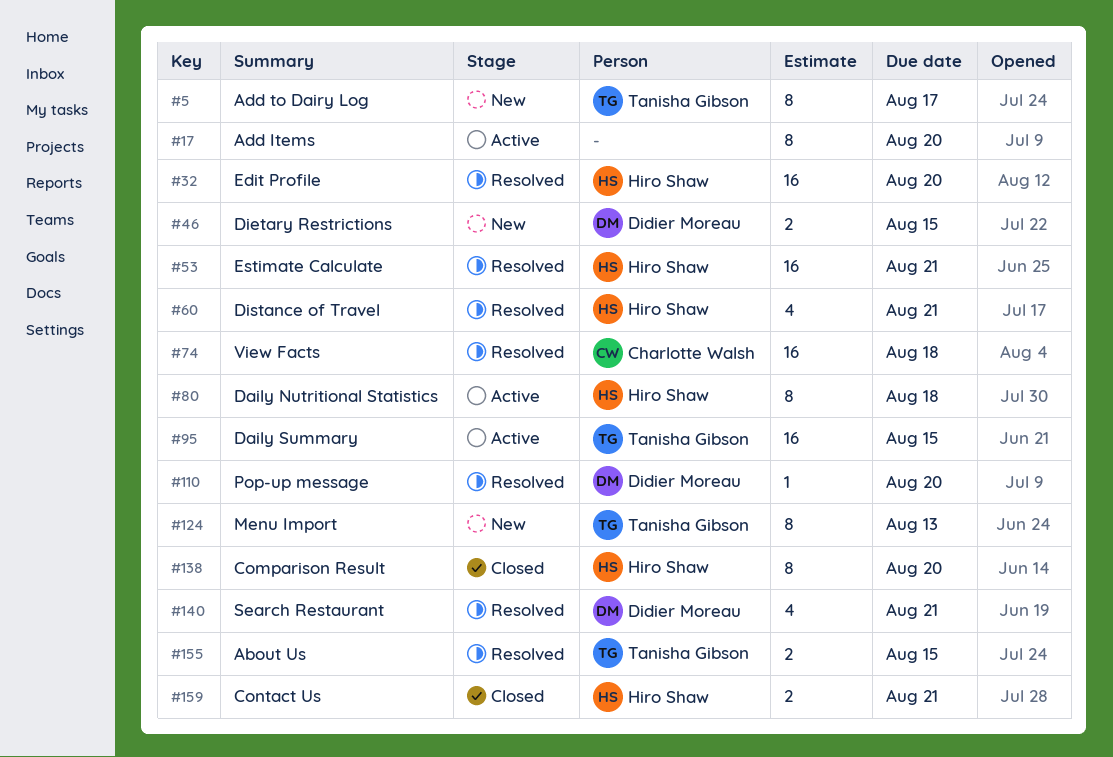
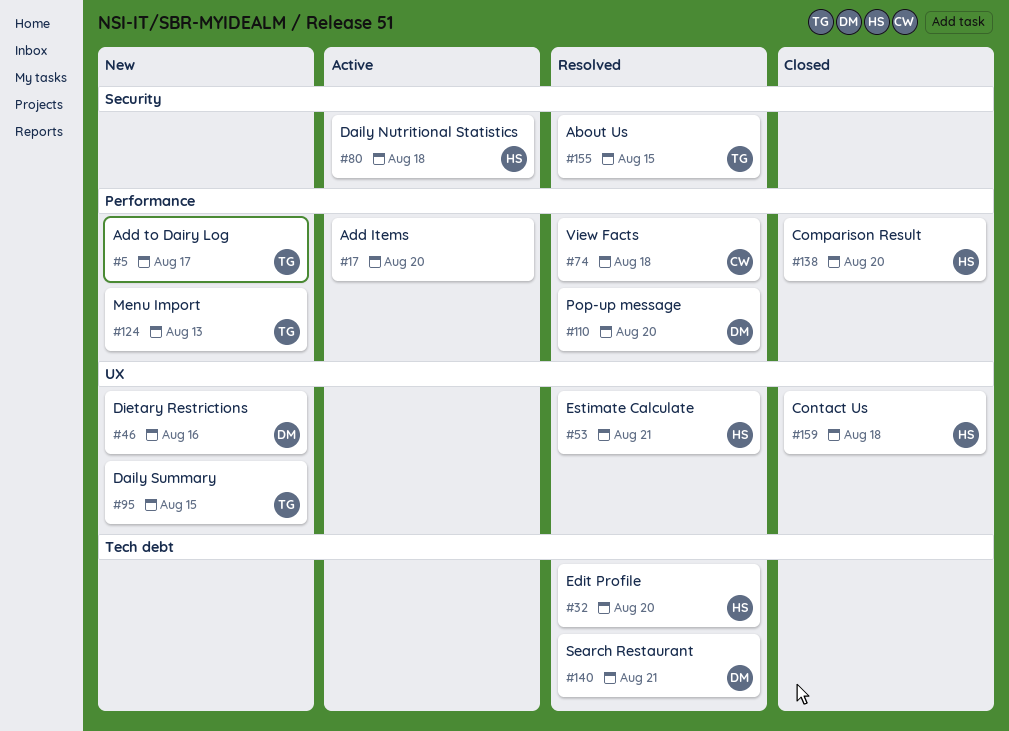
#46, due: Aug 15 -> Aug 16
#60: present -> none
#95, status: Active -> New
#159, due: Aug 21 -> Aug 18

